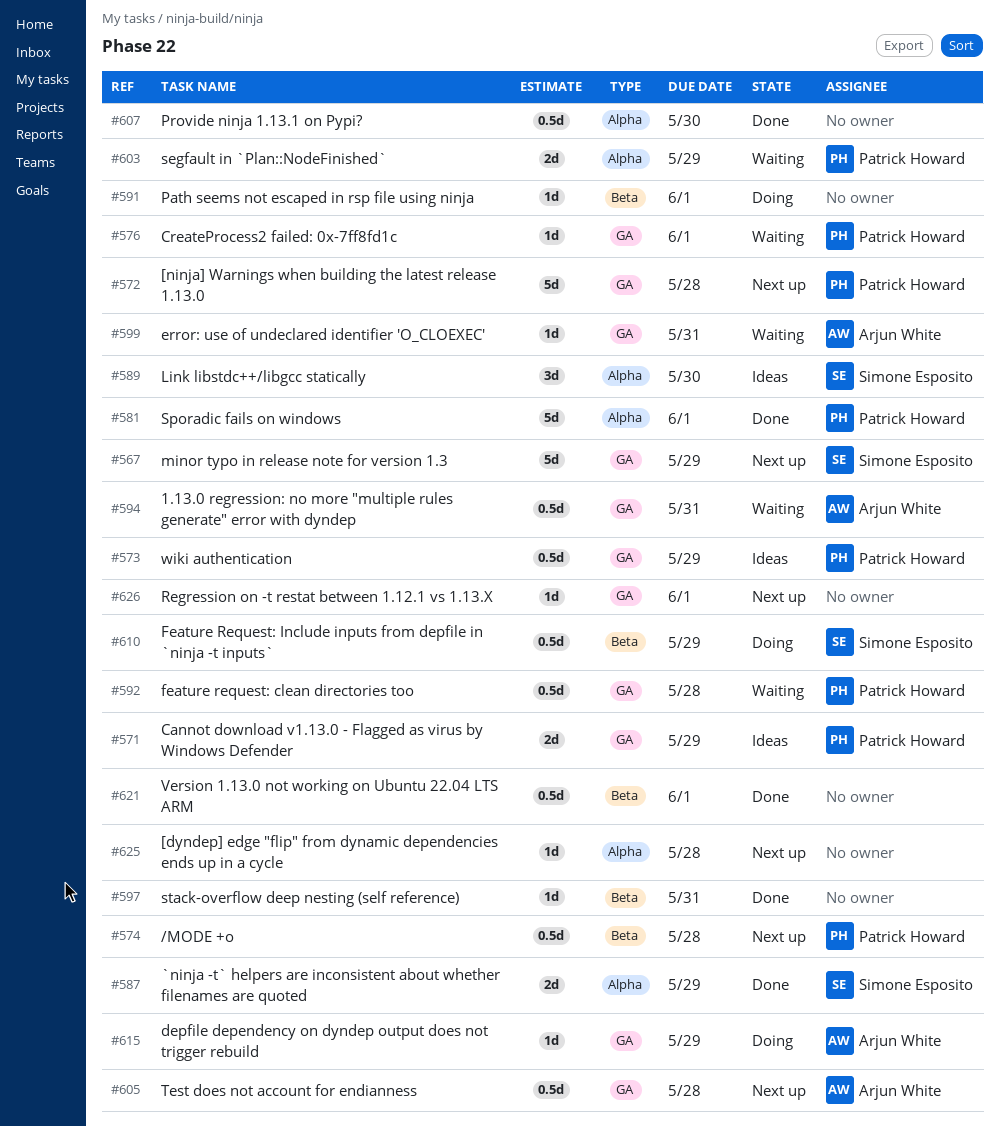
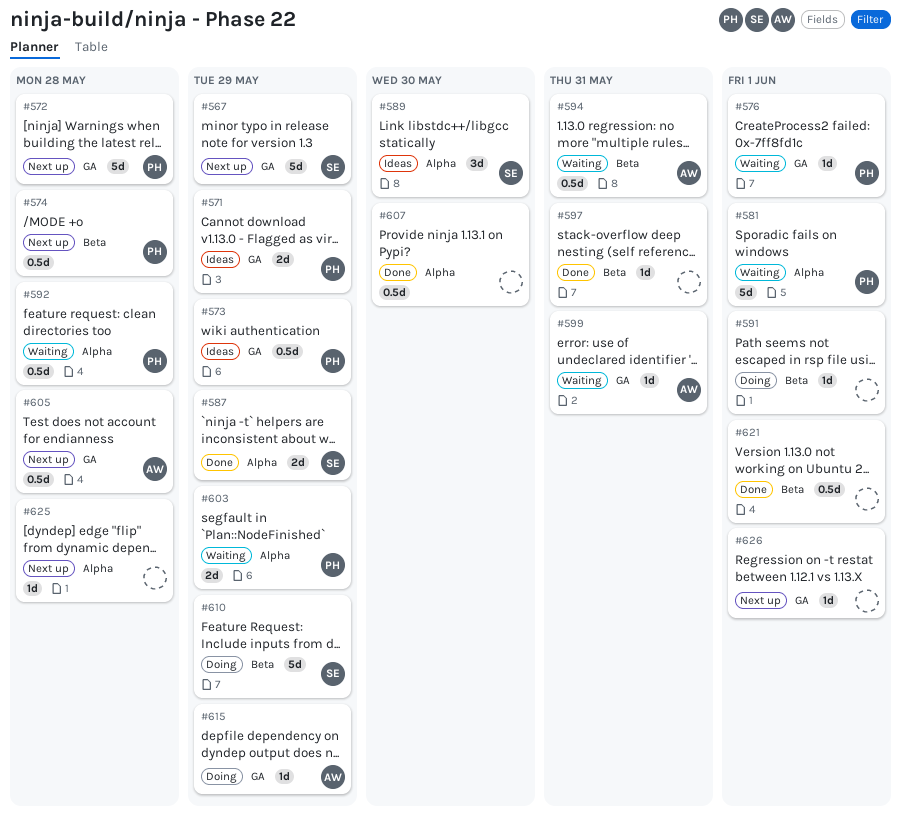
#581, status: Done -> Waiting
#592, label: GA -> Alpha
#594, label: GA -> Beta
#610, estimate: 0.5d -> 5d

